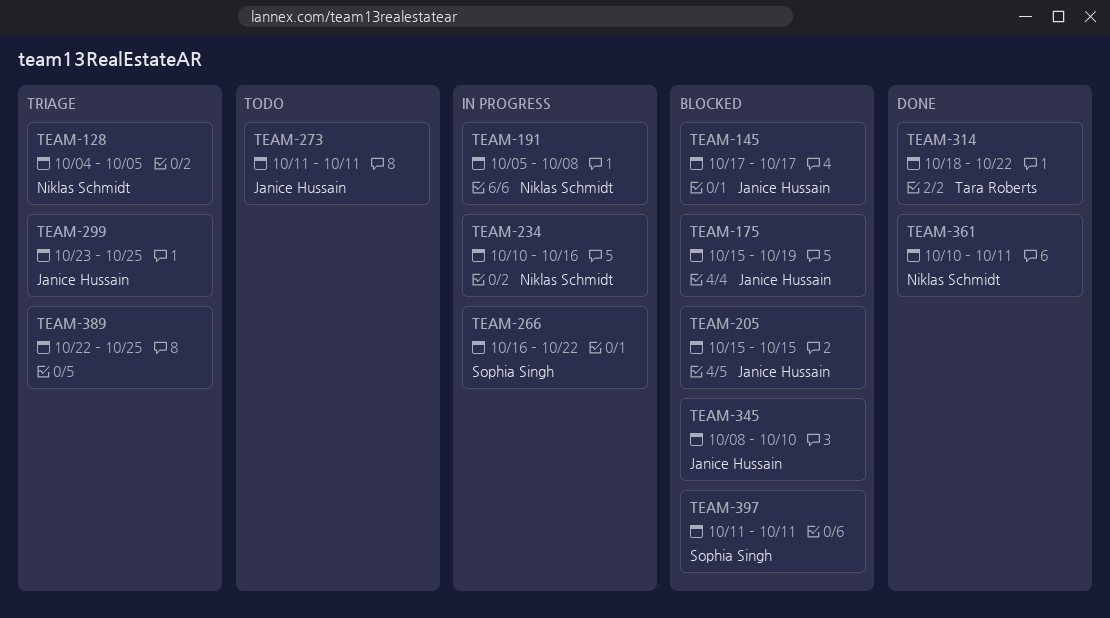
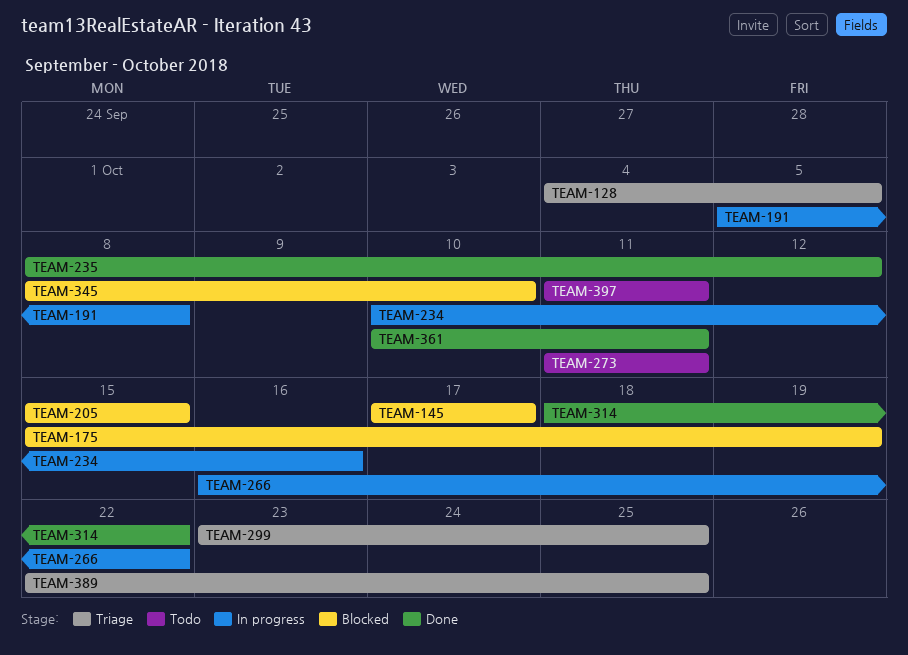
TEAM-235: none -> present
TEAM-397, status: Blocked -> Todo

